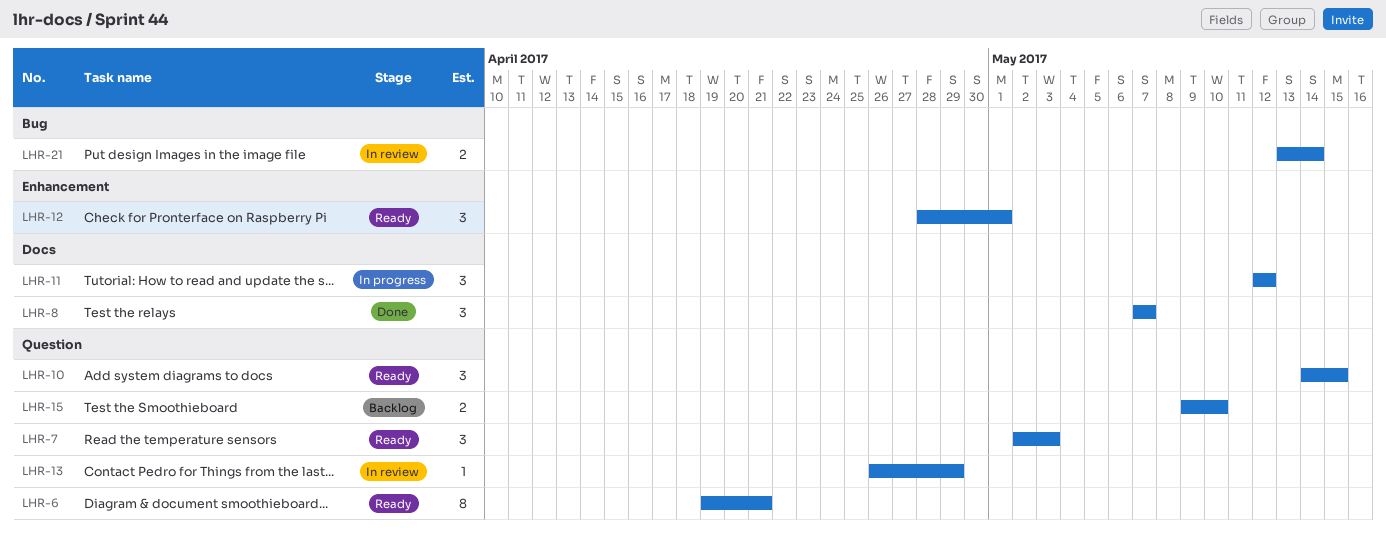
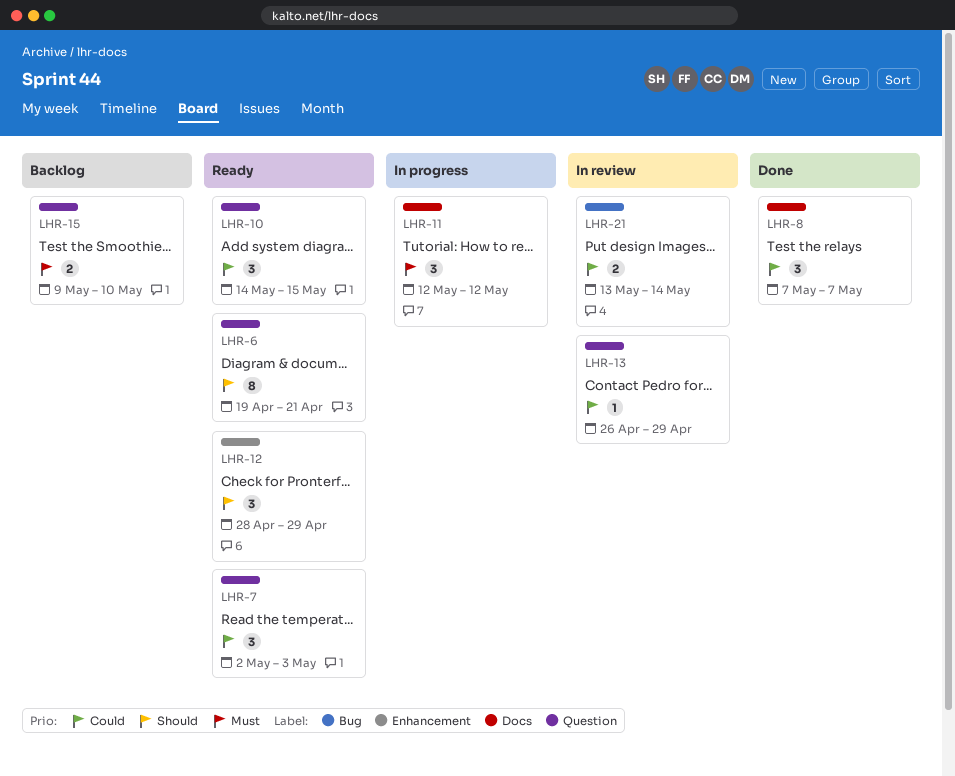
LHR-12, due: May 1 -> Apr 29

